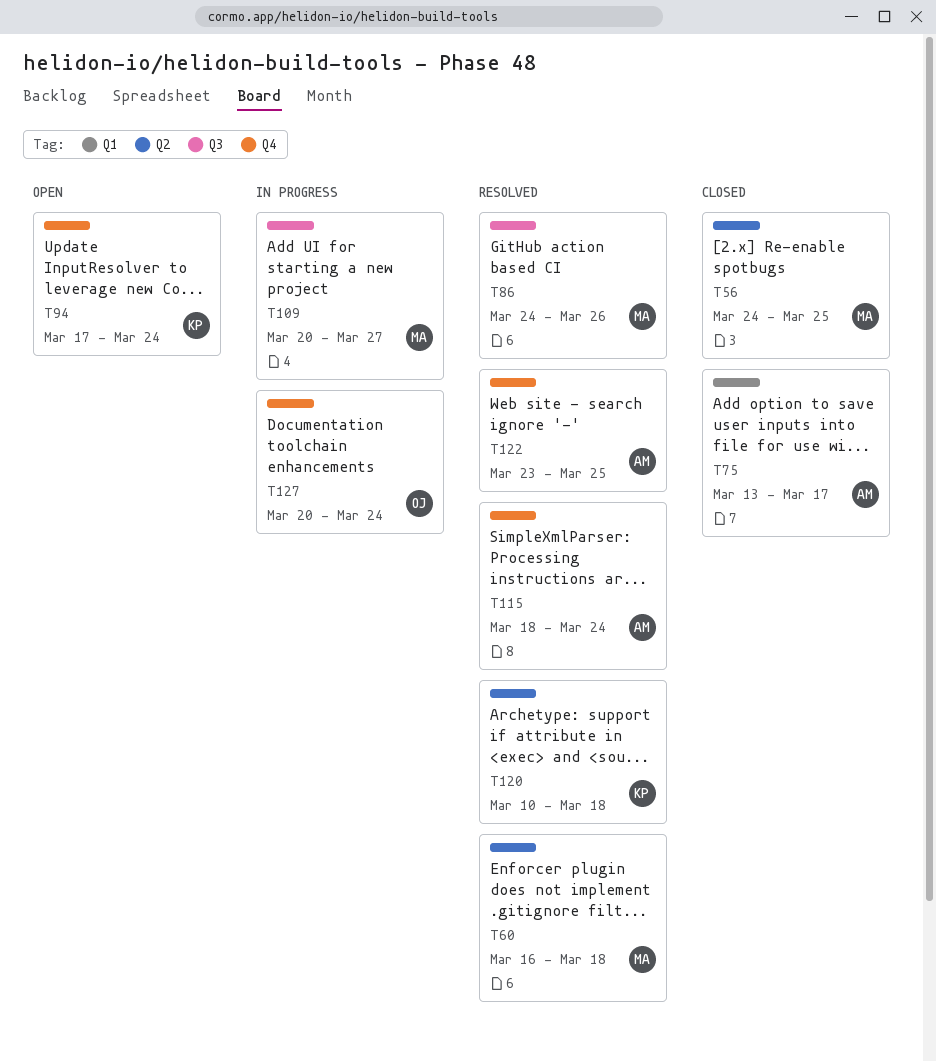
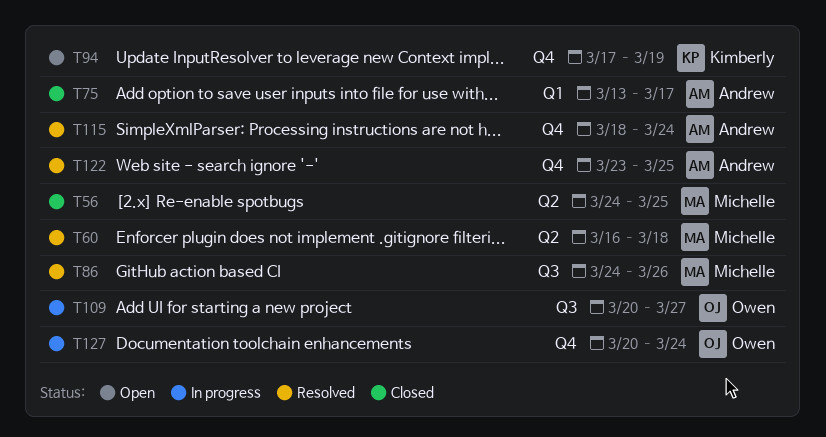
T94, due: Mar 24 -> Mar 19
T109, owner: Michelle -> Owen
T120: present -> none

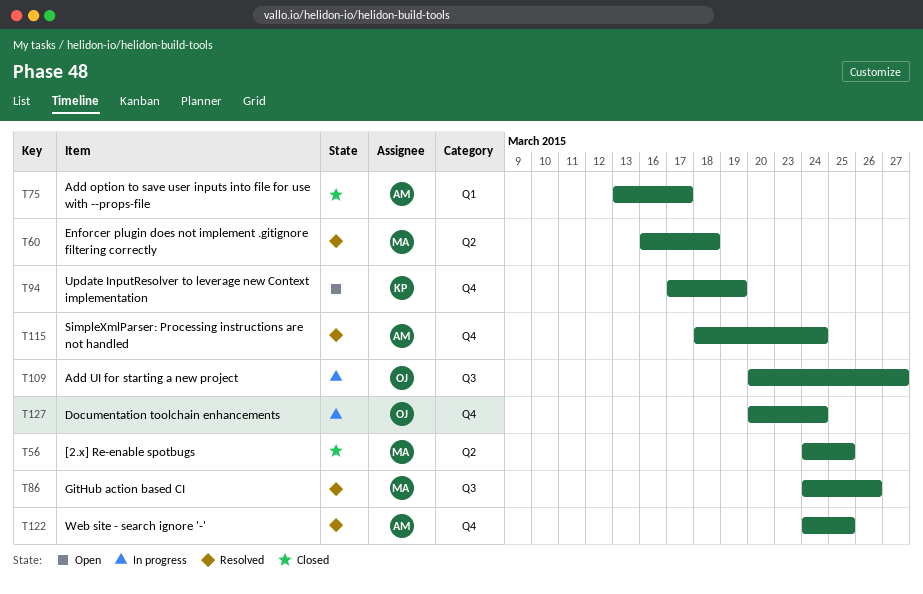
T122, start: Mar 23 -> Mar 24

